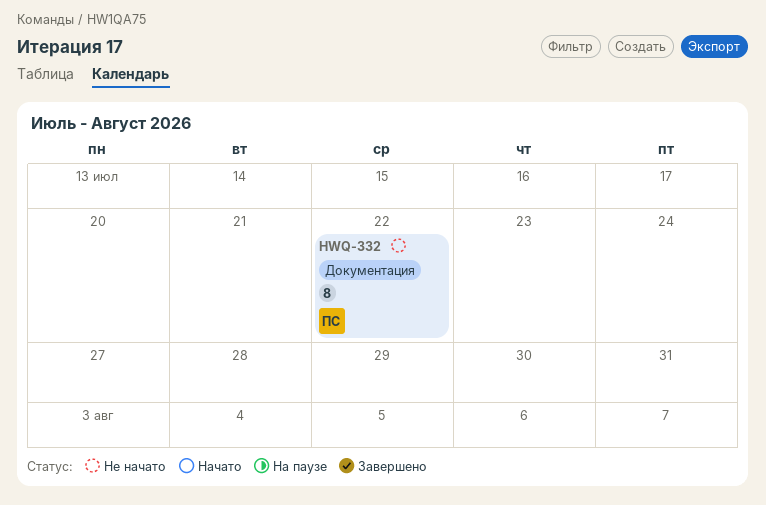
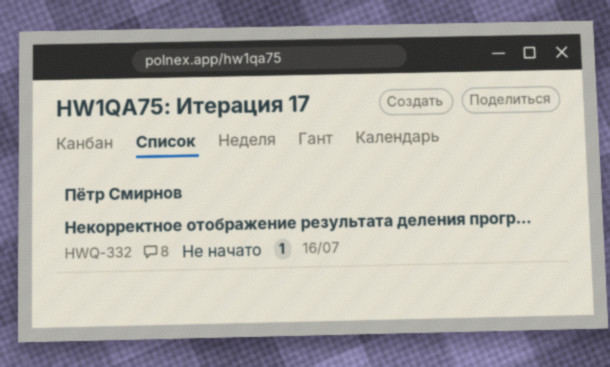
HWQ-332, estimate: 8 -> 1
HWQ-332, due: Jul 22 -> Jul 16

